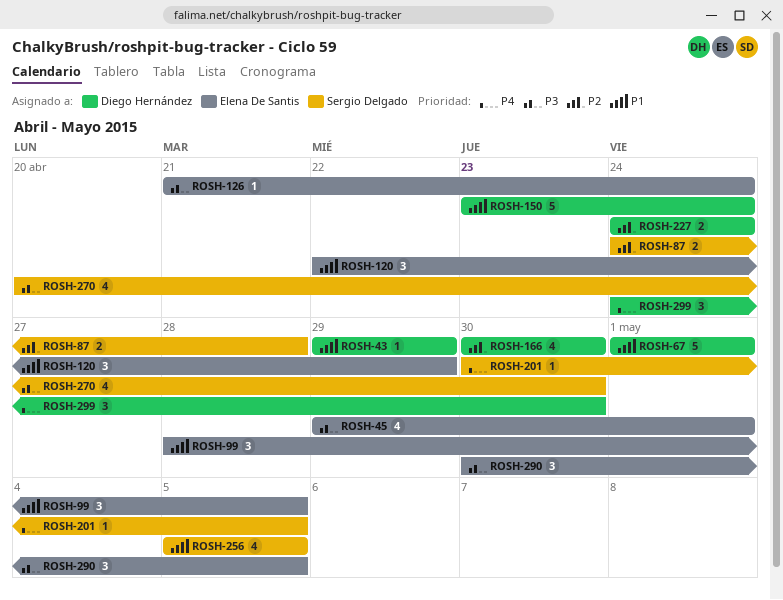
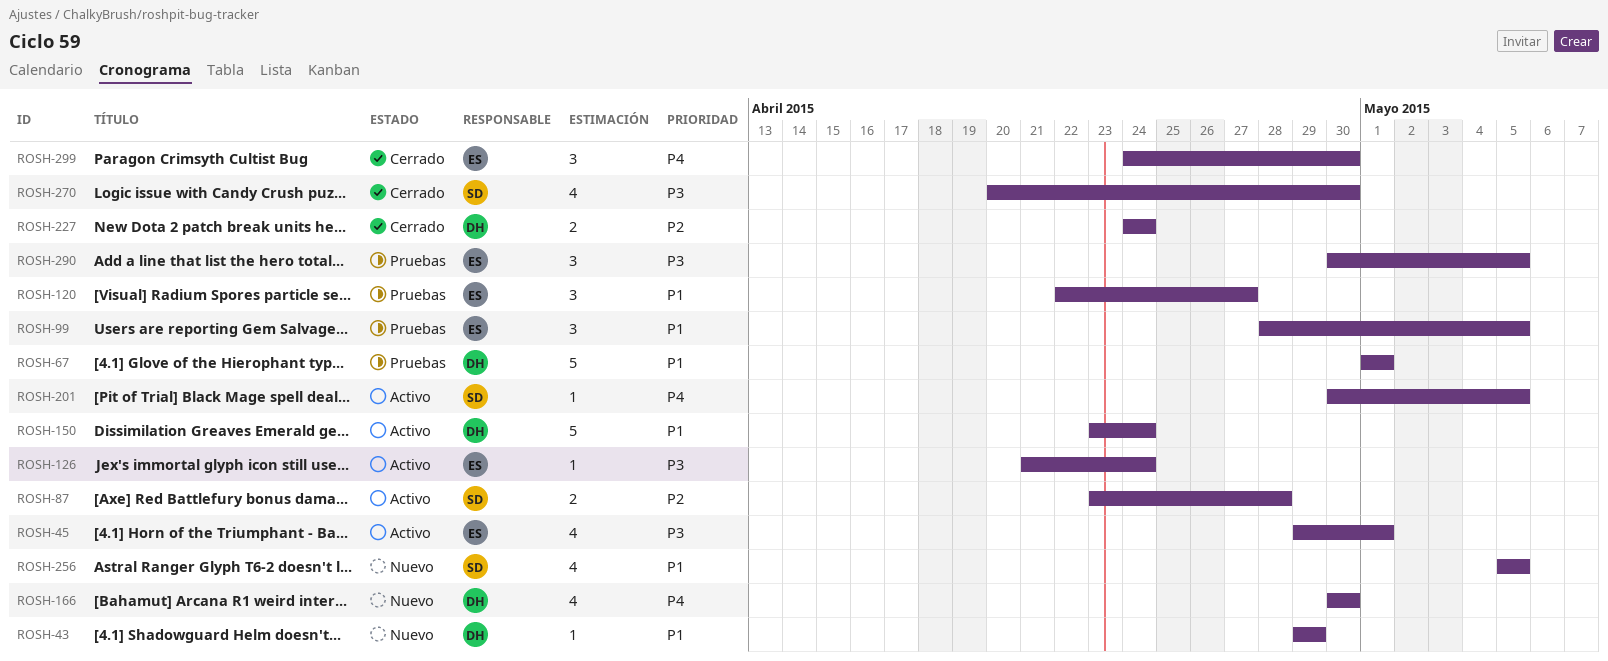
ROSH-87, start: Apr 24 -> Apr 23
ROSH-120, due: Apr 29 -> Apr 27
ROSH-166, priority: P2 -> P4
ROSH-299, owner: Diego Hernández -> Elena De Santis

